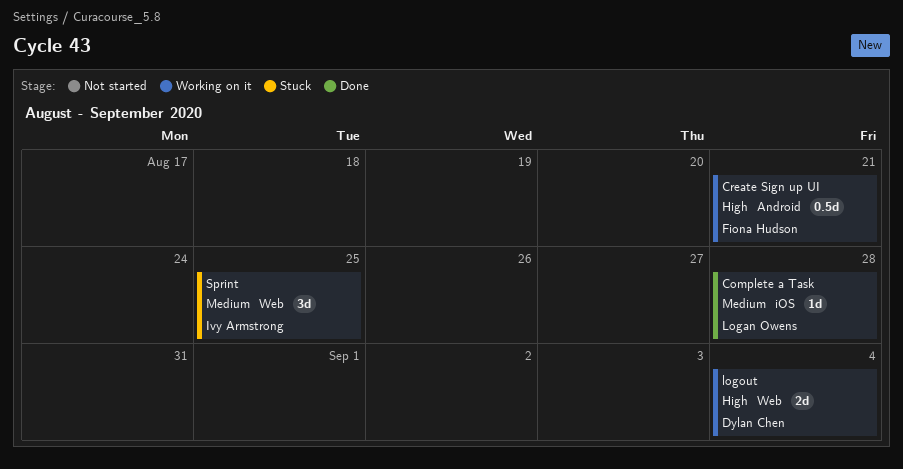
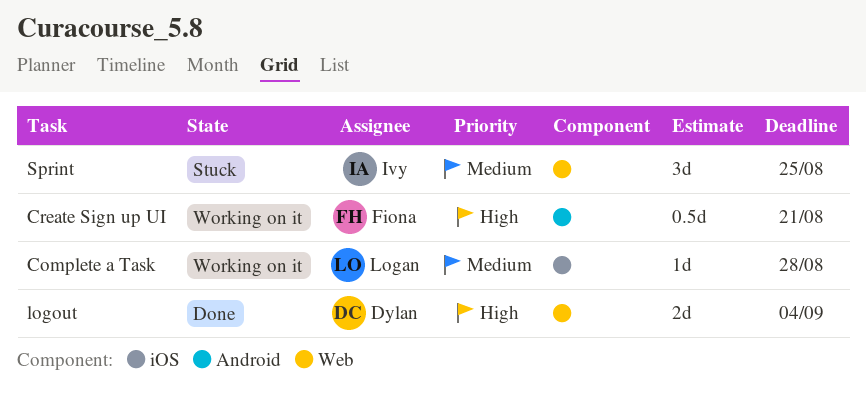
Complete a Task, status: Done -> Working on it
logout, status: Working on it -> Done

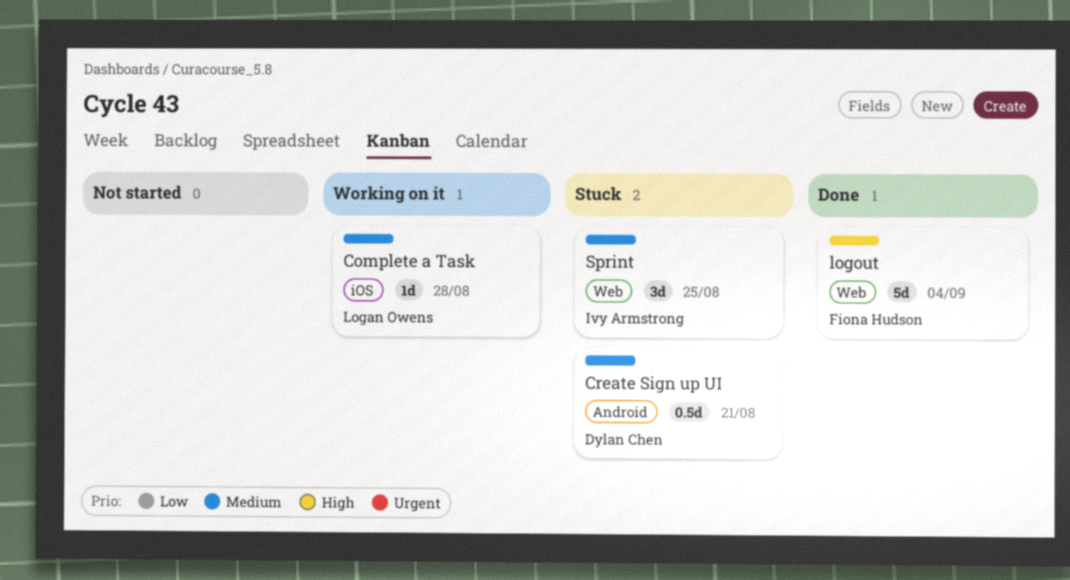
Create Sign up UI, status: Working on it -> Stuck
Create Sign up UI, owner: Fiona Hudson -> Dylan Chen
Create Sign up UI, priority: High -> Medium
logout, owner: Dylan Chen -> Fiona Hudson
logout, estimate: 2d -> 5d

